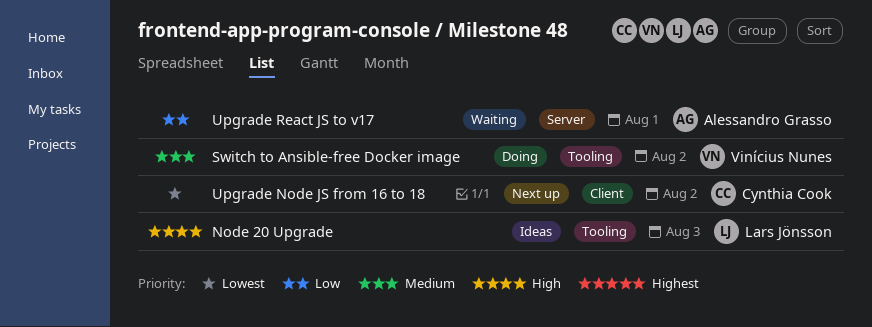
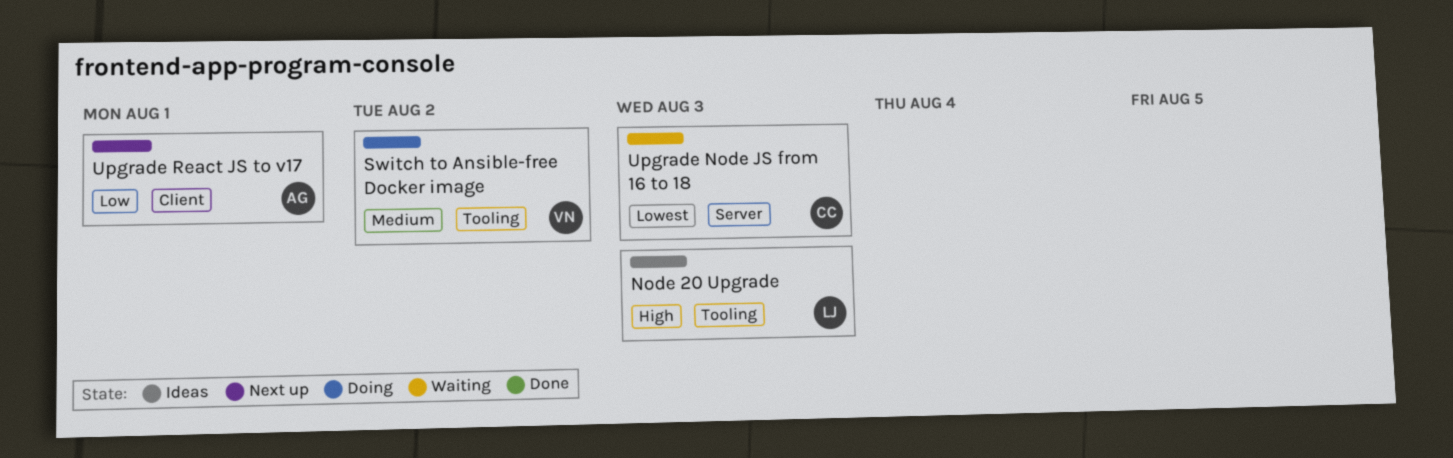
Upgrade Node JS from 16 to 18, status: Next up -> Waiting
Upgrade Node JS from 16 to 18, label: Client -> Server
Upgrade Node JS from 16 to 18, due: Aug 2 -> Aug 3
Upgrade React JS to v17, status: Waiting -> Next up
Upgrade React JS to v17, label: Server -> Client

